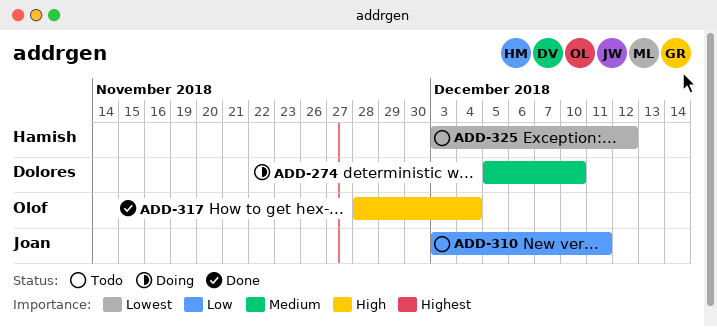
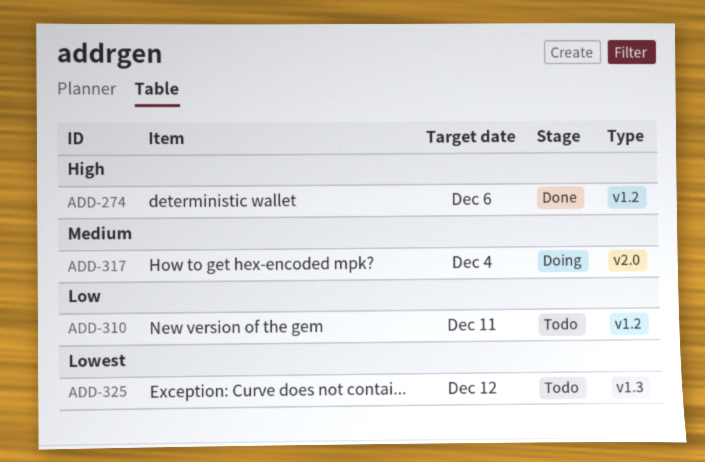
ADD-274, status: Doing -> Done
ADD-274, priority: Medium -> High
ADD-274, due: Dec 10 -> Dec 6
ADD-317, status: Done -> Doing
ADD-317, priority: High -> Medium

